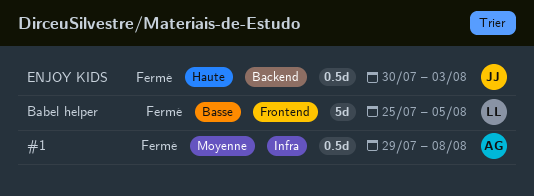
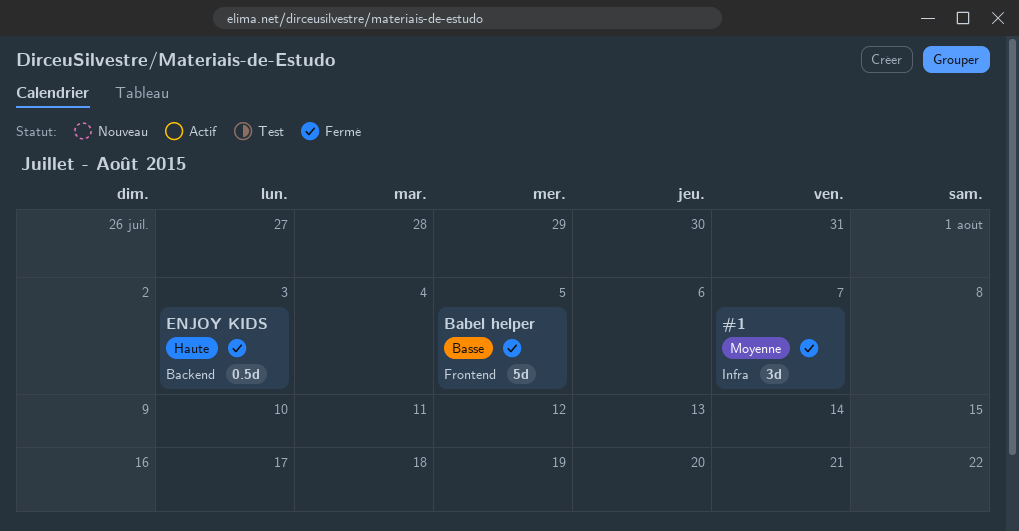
#1, estimate: 0.5d -> 3d
#1, due: Aug 8 -> Aug 7

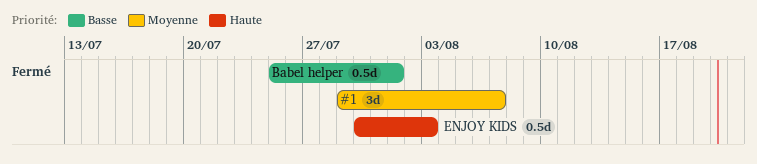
Babel helper, estimate: 5d -> 0.5d
Babel helper, due: Aug 5 -> Aug 1

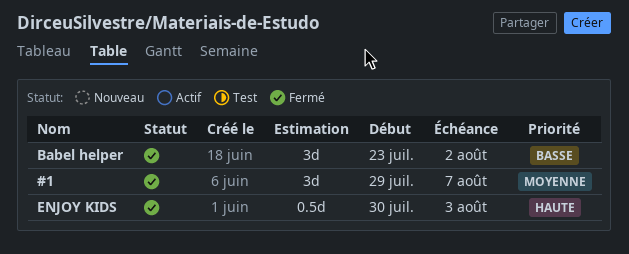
Babel helper, estimate: 0.5d -> 3d
Babel helper, start: Jul 25 -> Jul 23
Babel helper, due: Aug 1 -> Aug 2

